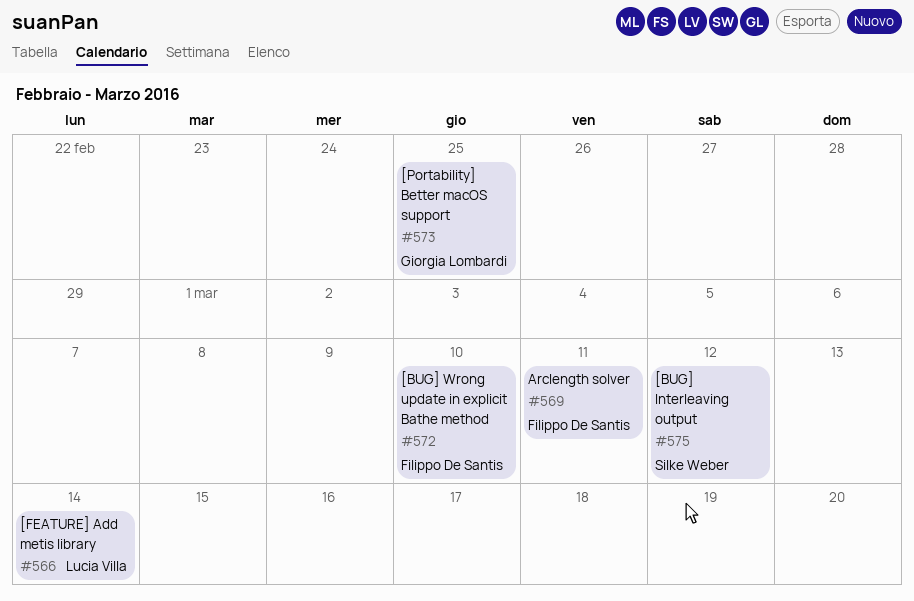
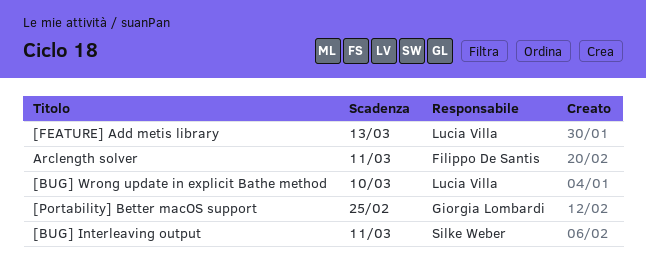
[BUG] Interleaving output, due: Mar 12 -> Mar 11
[BUG] Wrong update in explicit Bathe method, owner: Filippo De Santis -> Lucia Villa
[FEATURE] Add metis library, due: Mar 14 -> Mar 13

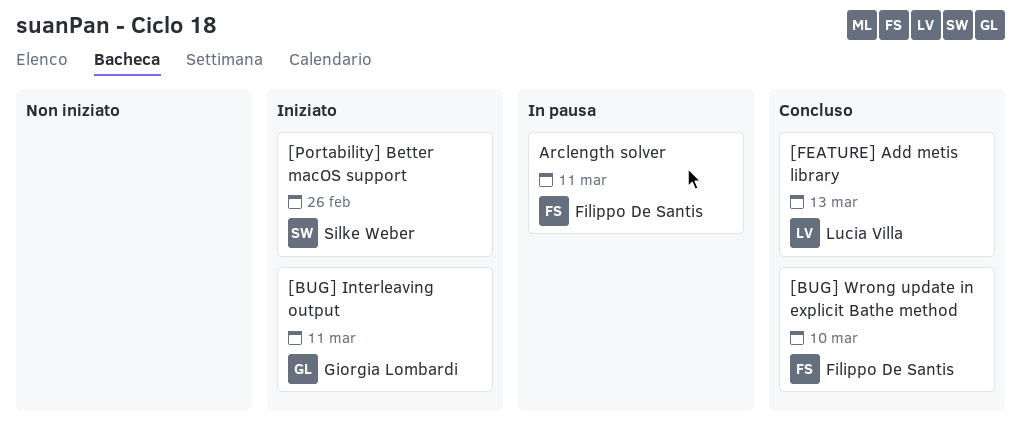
[BUG] Interleaving output, owner: Silke Weber -> Giorgia Lombardi
[BUG] Wrong update in explicit Bathe method, owner: Lucia Villa -> Filippo De Santis
[Portability] Better macOS support, owner: Giorgia Lombardi -> Silke Weber
[Portability] Better macOS support, due: Feb 25 -> Feb 26

